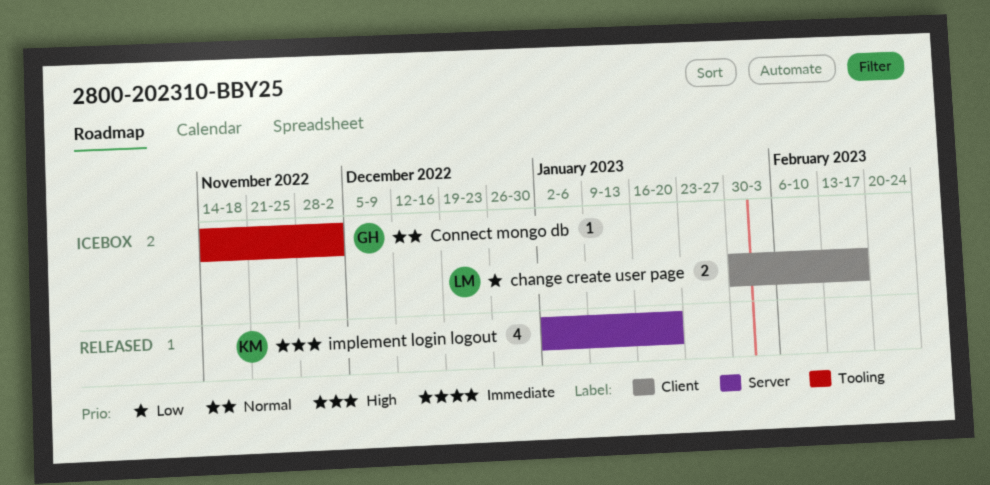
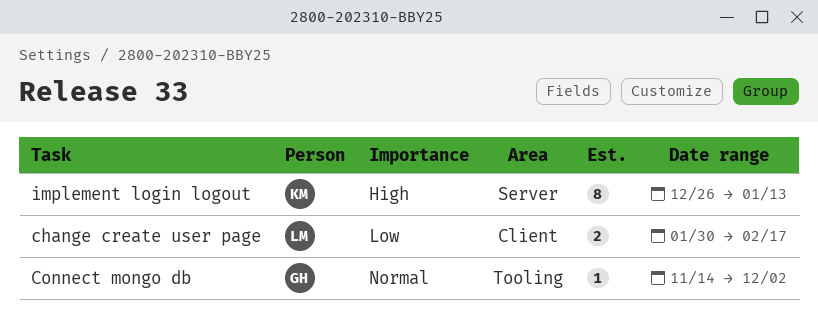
implement login logout, estimate: 4 -> 8
implement login logout, start: Jan 2 -> Dec 26
implement login logout, due: Jan 20 -> Jan 13

